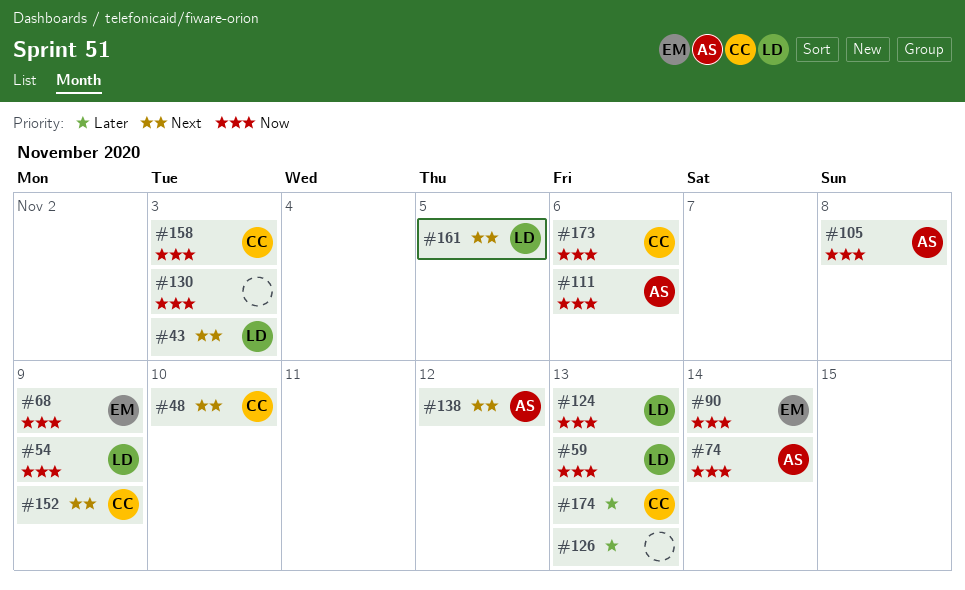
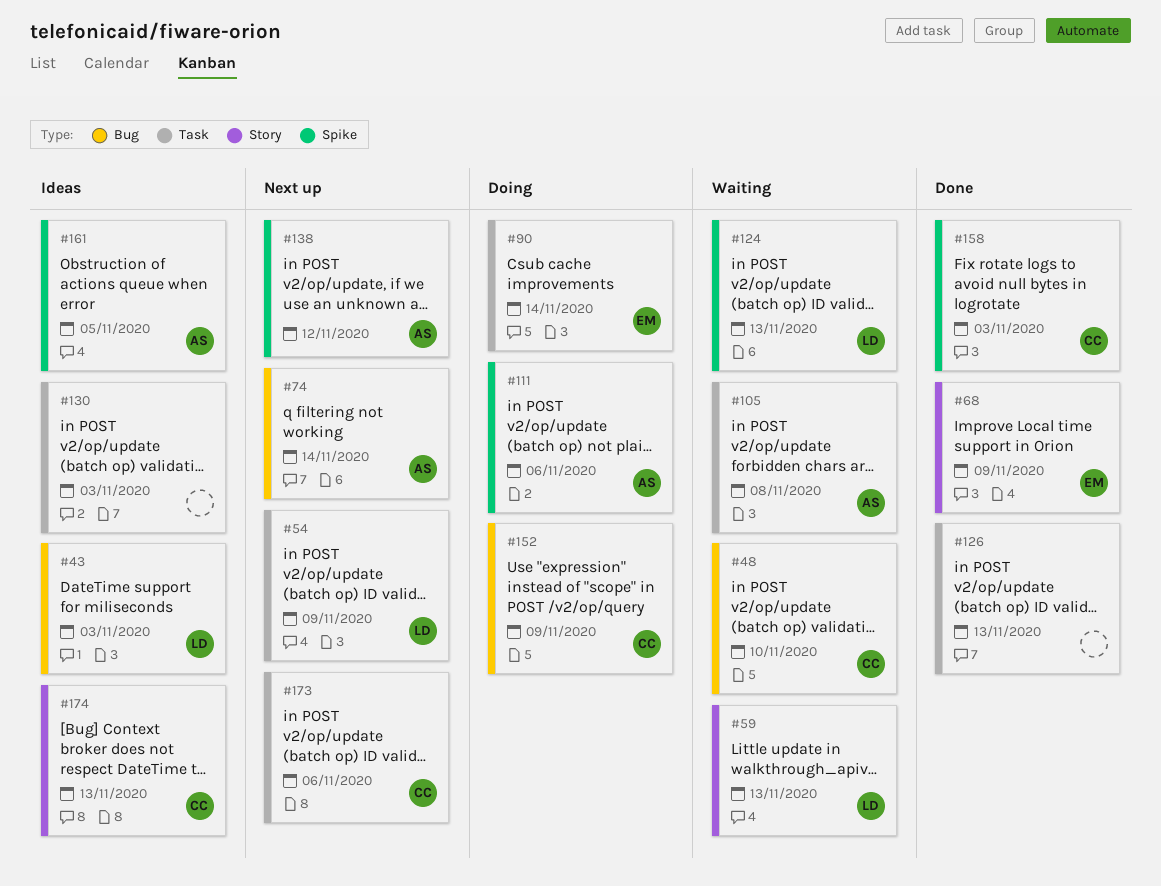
#161, owner: LD -> AS

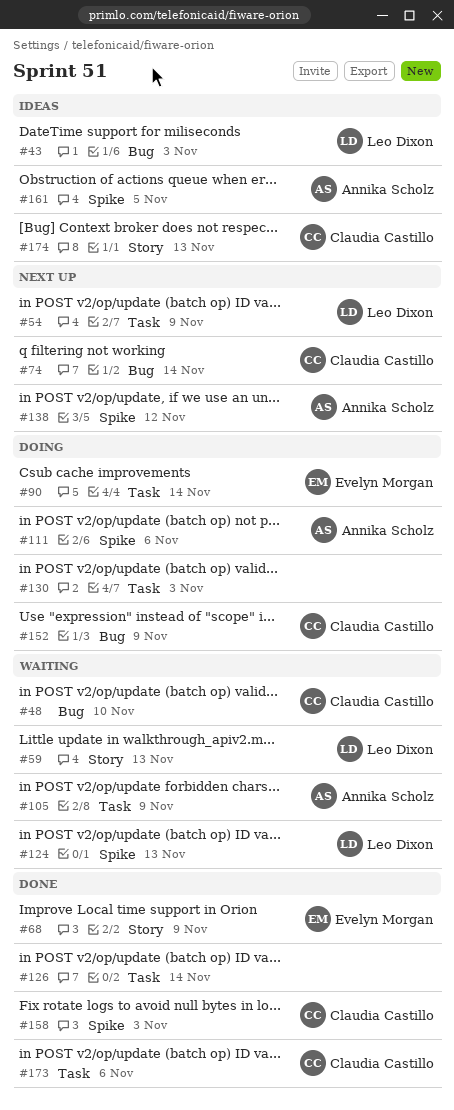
#74, owner: Annika Scholz -> Claudia Castillo
#105, due: Nov 8 -> Nov 9
#126, due: Nov 13 -> Nov 14
#130, status: Ideas -> Doing
#173, status: Next up -> Done

